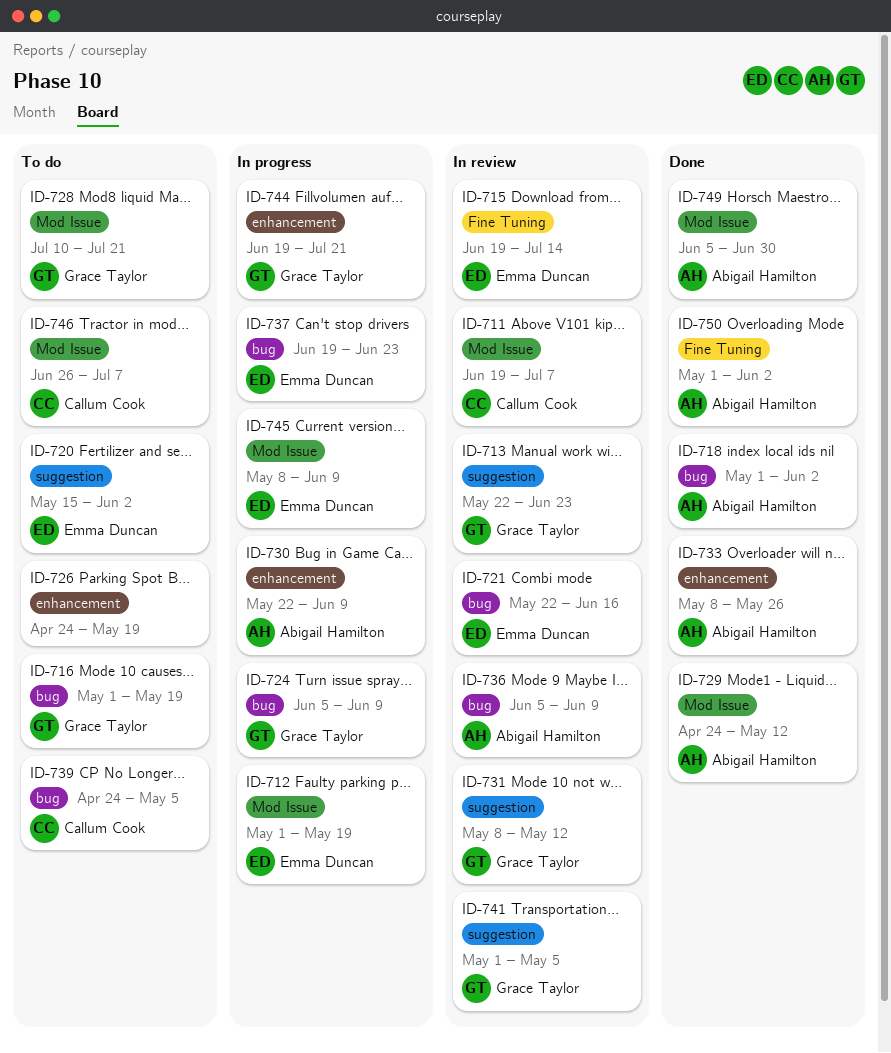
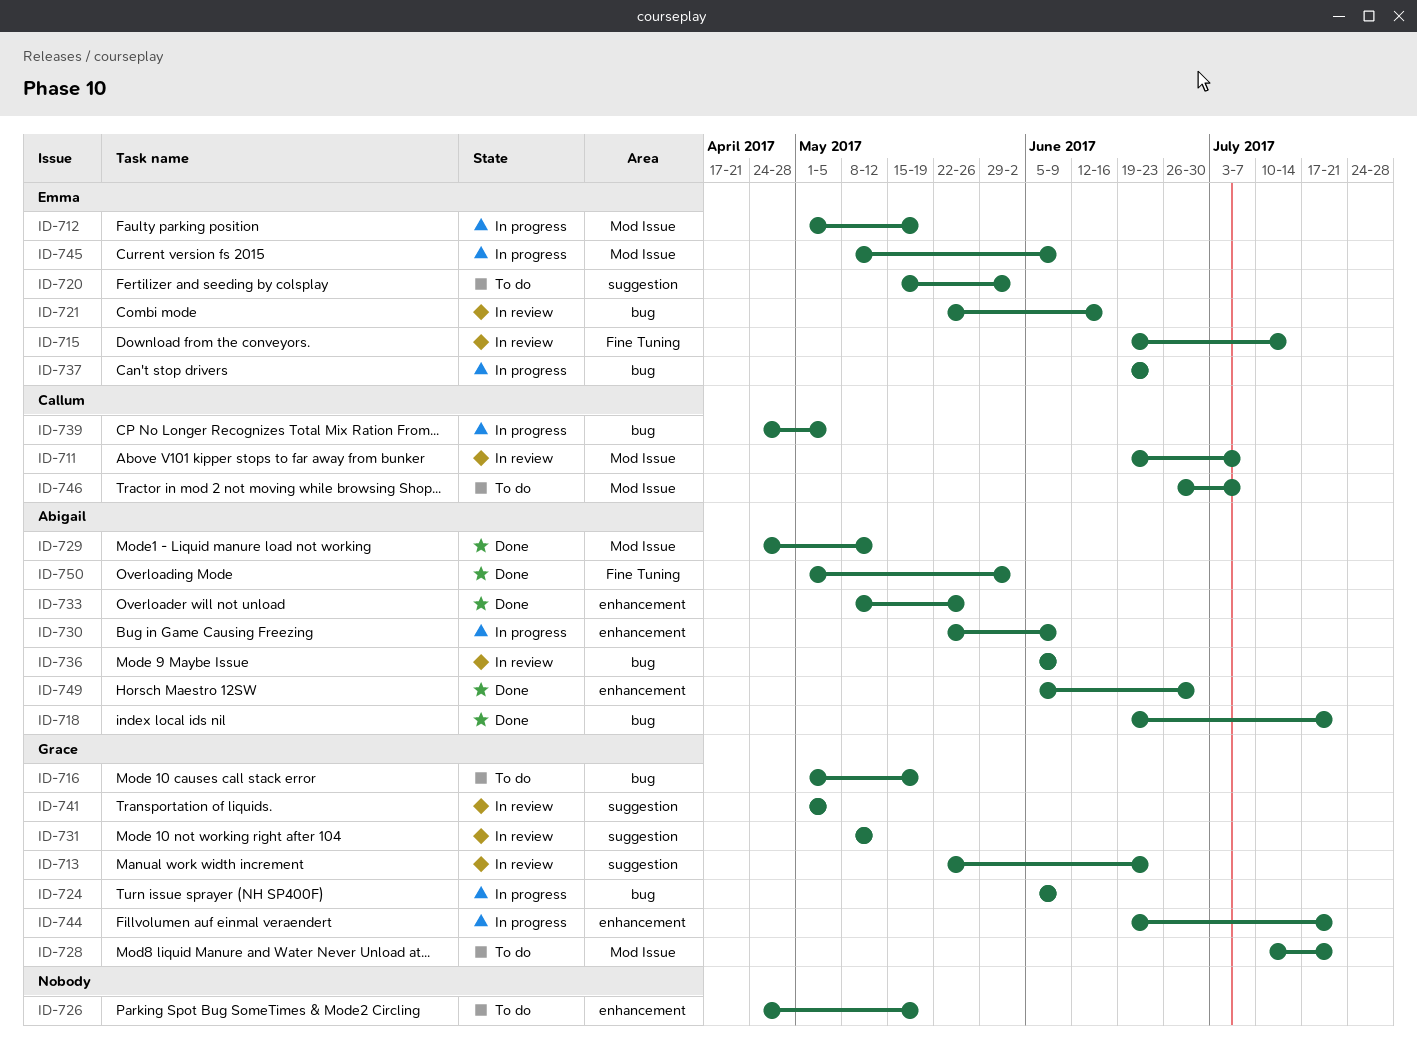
ID-718, start: May 1 -> Jun 19
ID-718, due: Jun 2 -> Jul 21
ID-739, status: To do -> In progress
ID-749, label: Mod Issue -> enhancement

